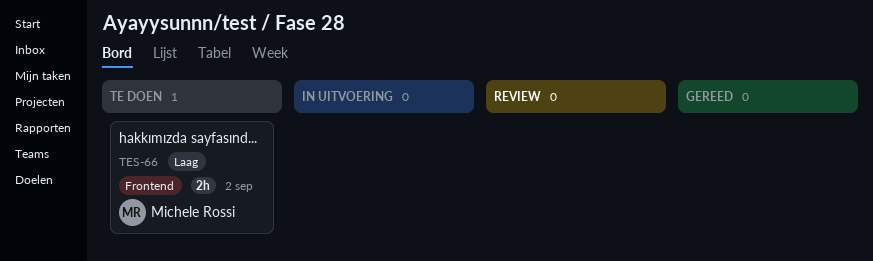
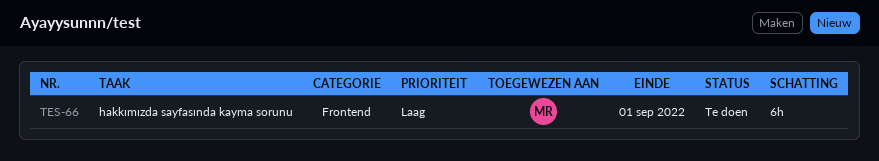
TES-66, estimate: 2h -> 6h
TES-66, due: Sep 2 -> Sep 1

